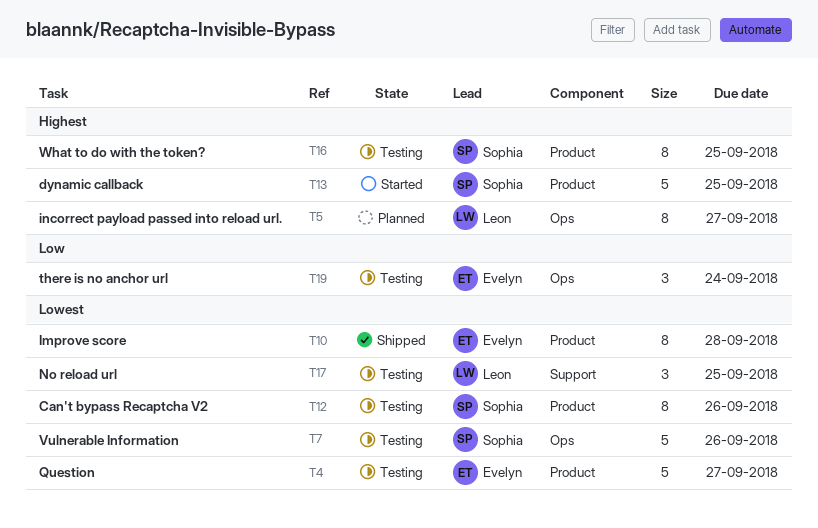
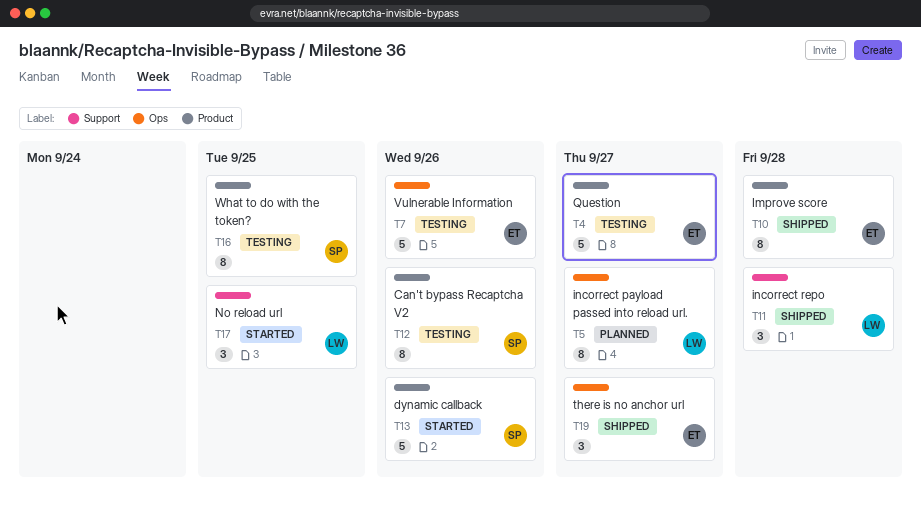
T7, owner: Sophia -> Evelyn
T11: none -> present
T13, due: Sep 25 -> Sep 26
T17, status: Testing -> Started
T19, status: Testing -> Shipped
T19, due: Sep 24 -> Sep 27

